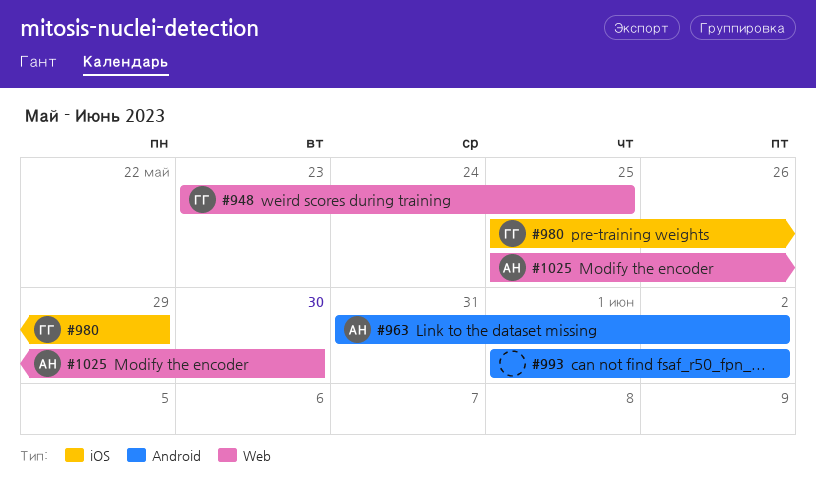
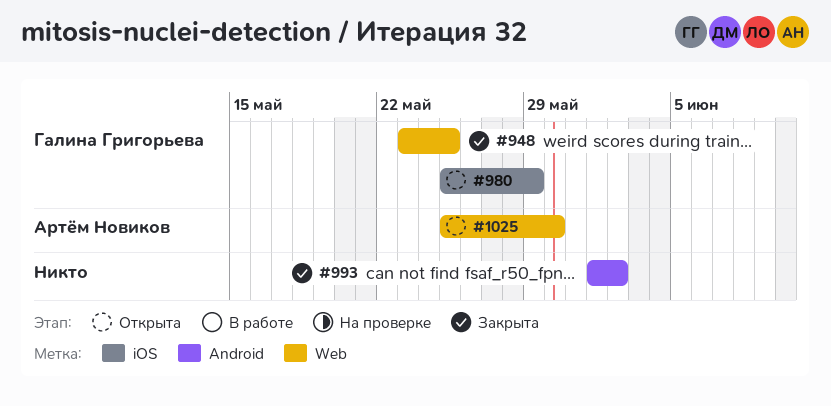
#963: present -> none

